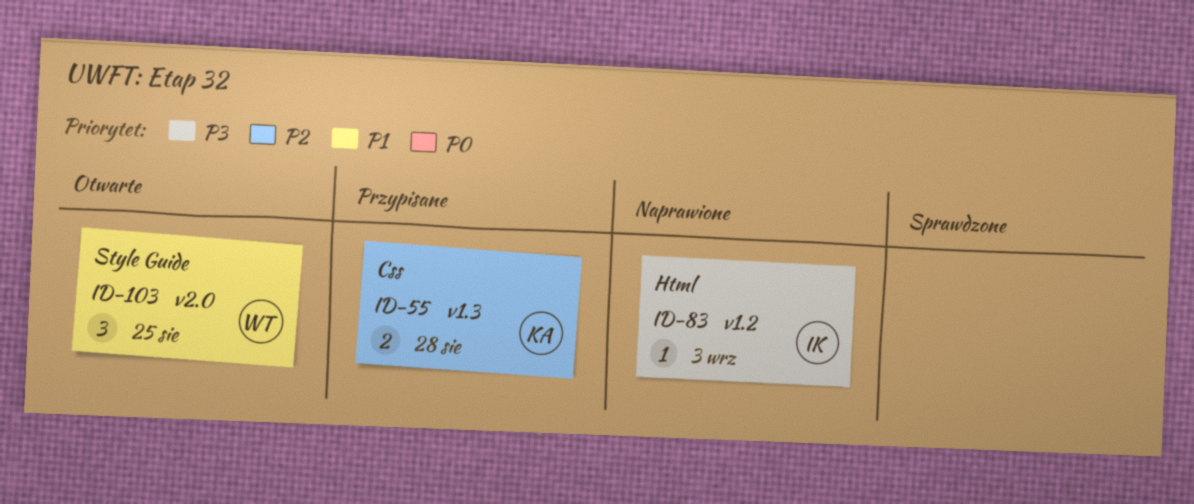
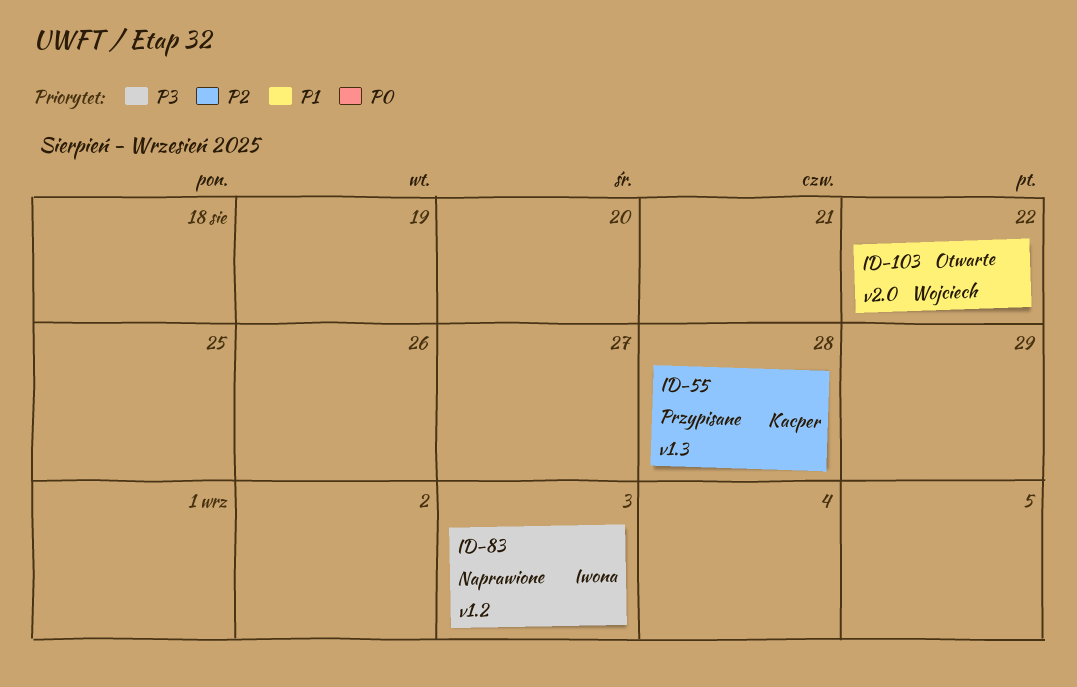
ID-103, due: Aug 25 -> Aug 22

